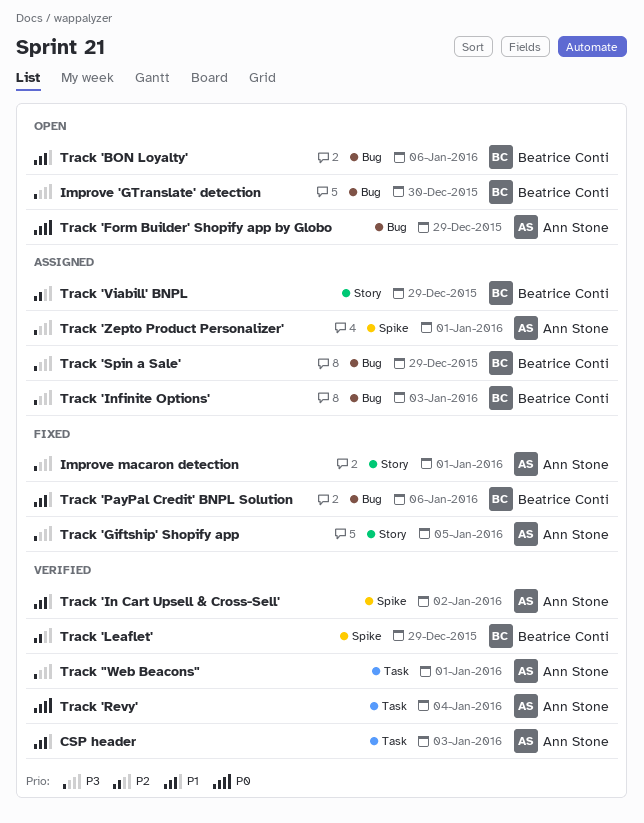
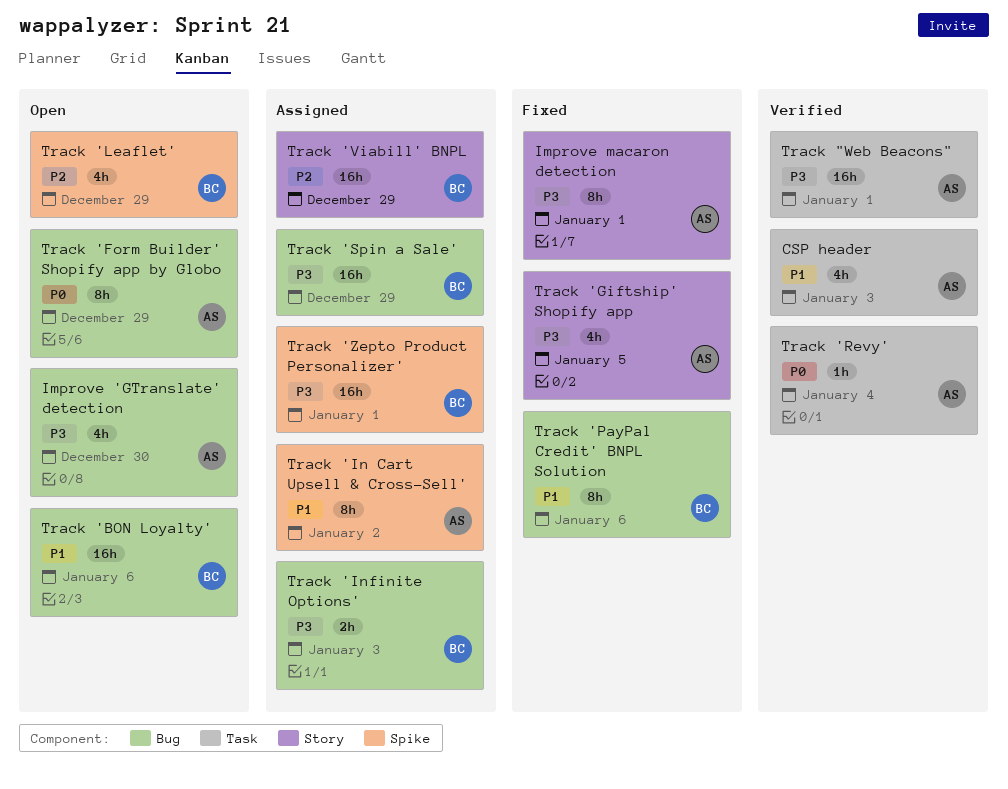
Improve 'GTranslate' detection, owner: Beatrice Conti -> Ann Stone
Track 'In Cart Upsell & Cross-Sell', status: Verified -> Assigned
Track 'Leaflet', status: Verified -> Open
Track 'Zepto Product Personalizer', owner: Ann Stone -> Beatrice Conti

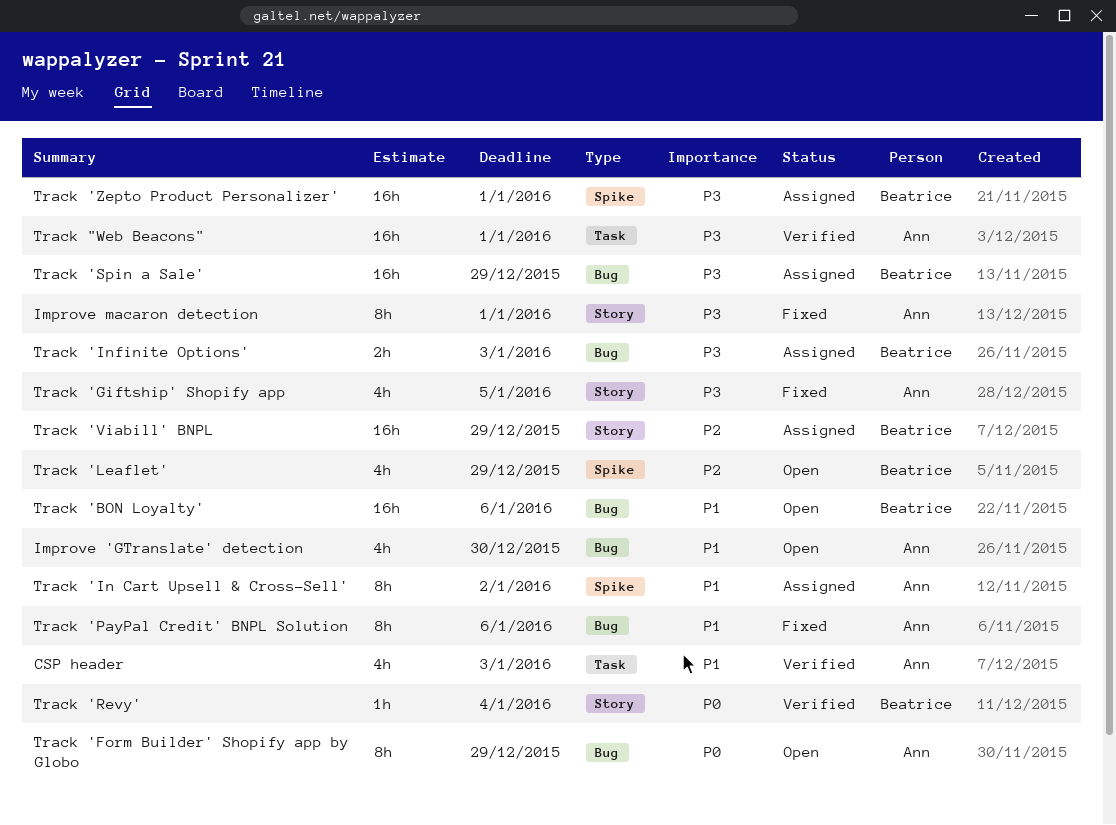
Improve 'GTranslate' detection, priority: P3 -> P1
Track 'PayPal Credit' BNPL Solution, owner: Beatrice -> Ann
Track 'Revy', owner: Ann -> Beatrice
Track 'Revy', label: Task -> Story

